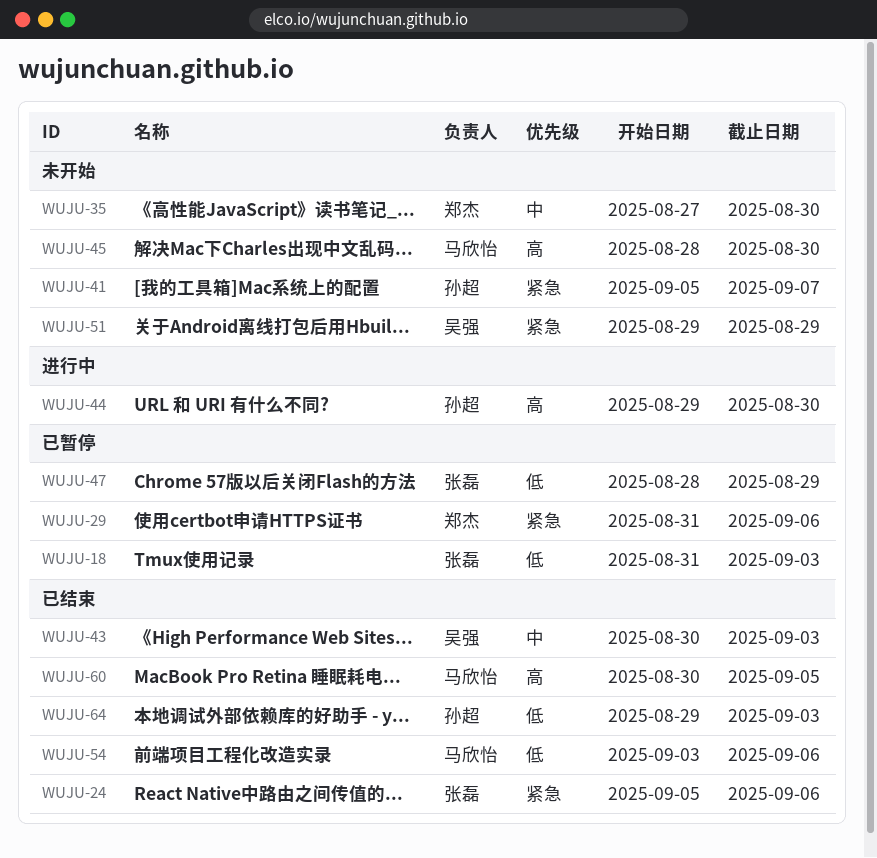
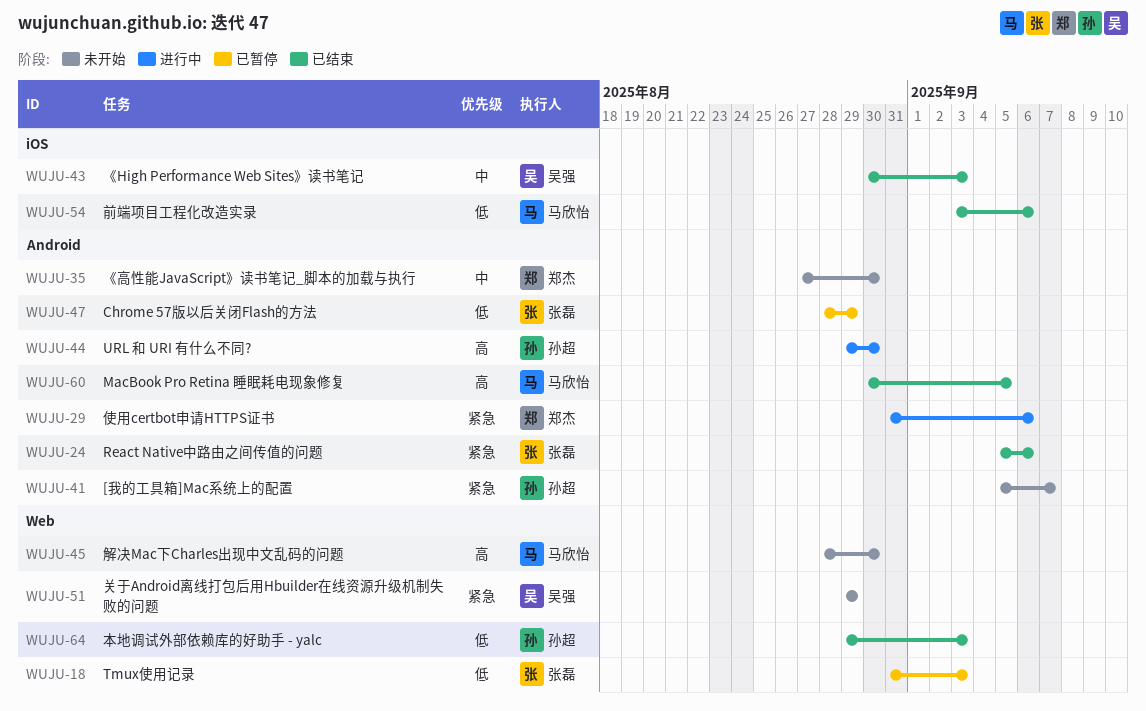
WUJU-29, status: 已暂停 -> 进行中

